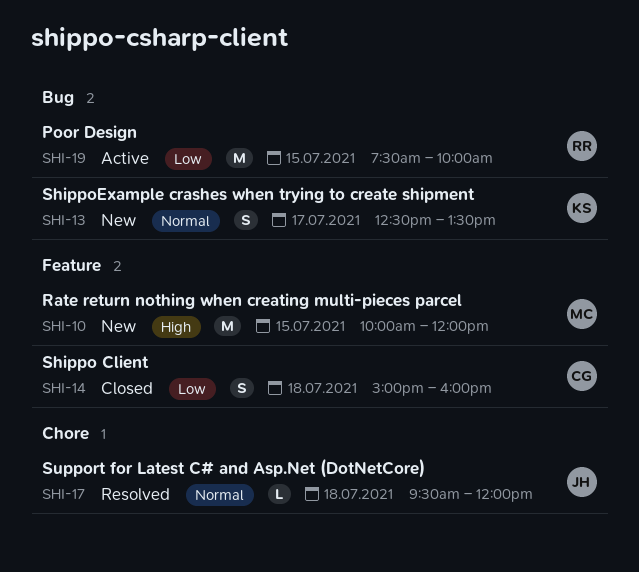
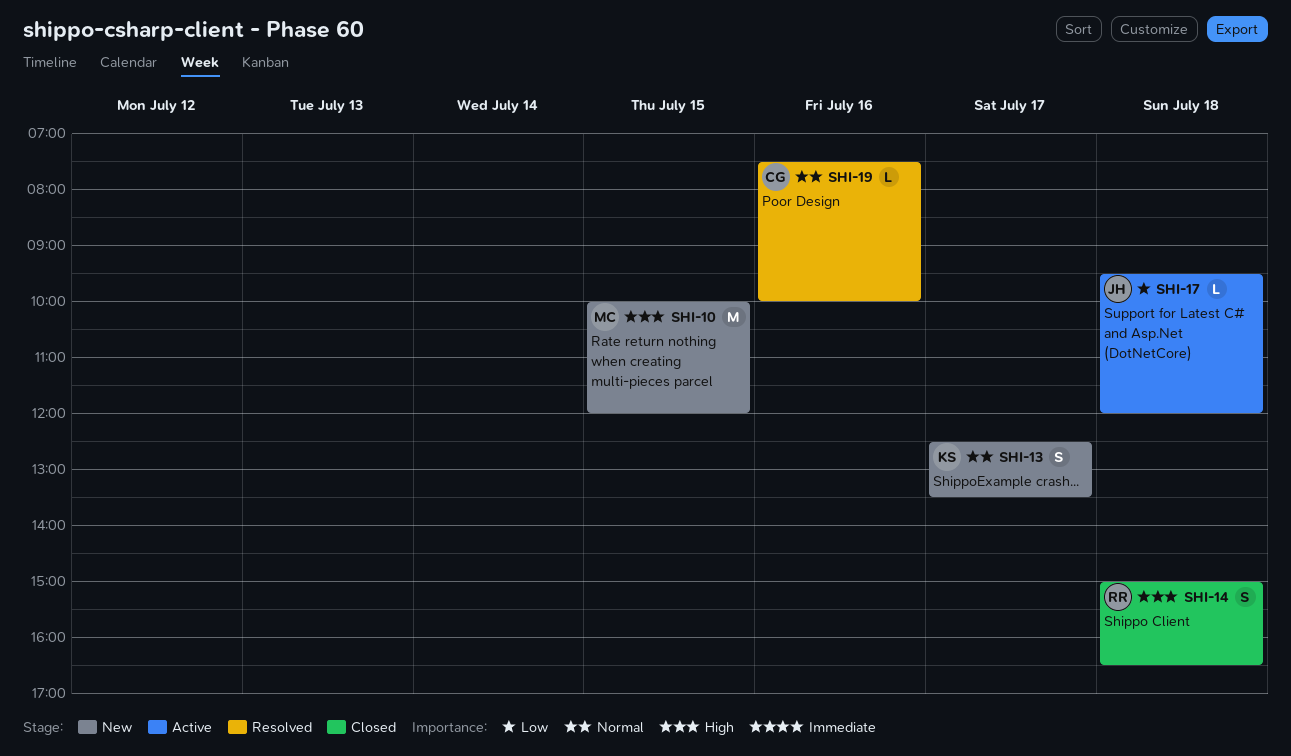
SHI-14, owner: CG -> RR
SHI-14, priority: Low -> High
SHI-14, ends: 16:00 -> 16:30
SHI-17, status: Resolved -> Active
SHI-17, priority: Normal -> Low
SHI-19, status: Active -> Resolved
SHI-19, owner: RR -> CG
SHI-19, priority: Low -> Normal
SHI-19, estimate: M -> L
SHI-19, day: Jul 15 -> Jul 16

